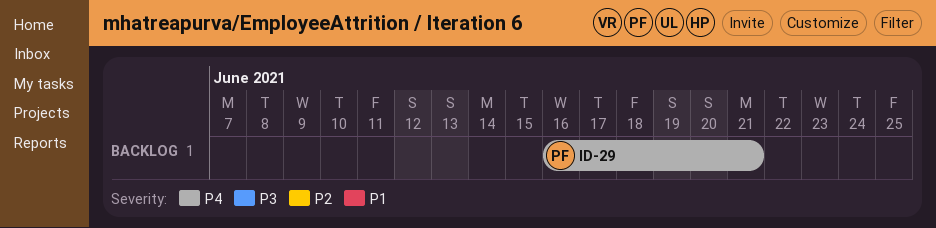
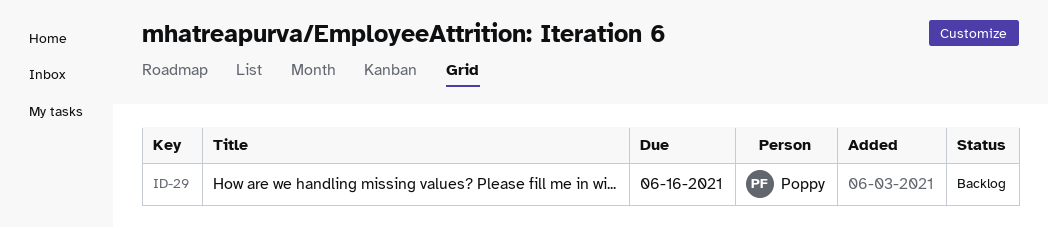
ID-29, due: Jun 21 -> Jun 16

